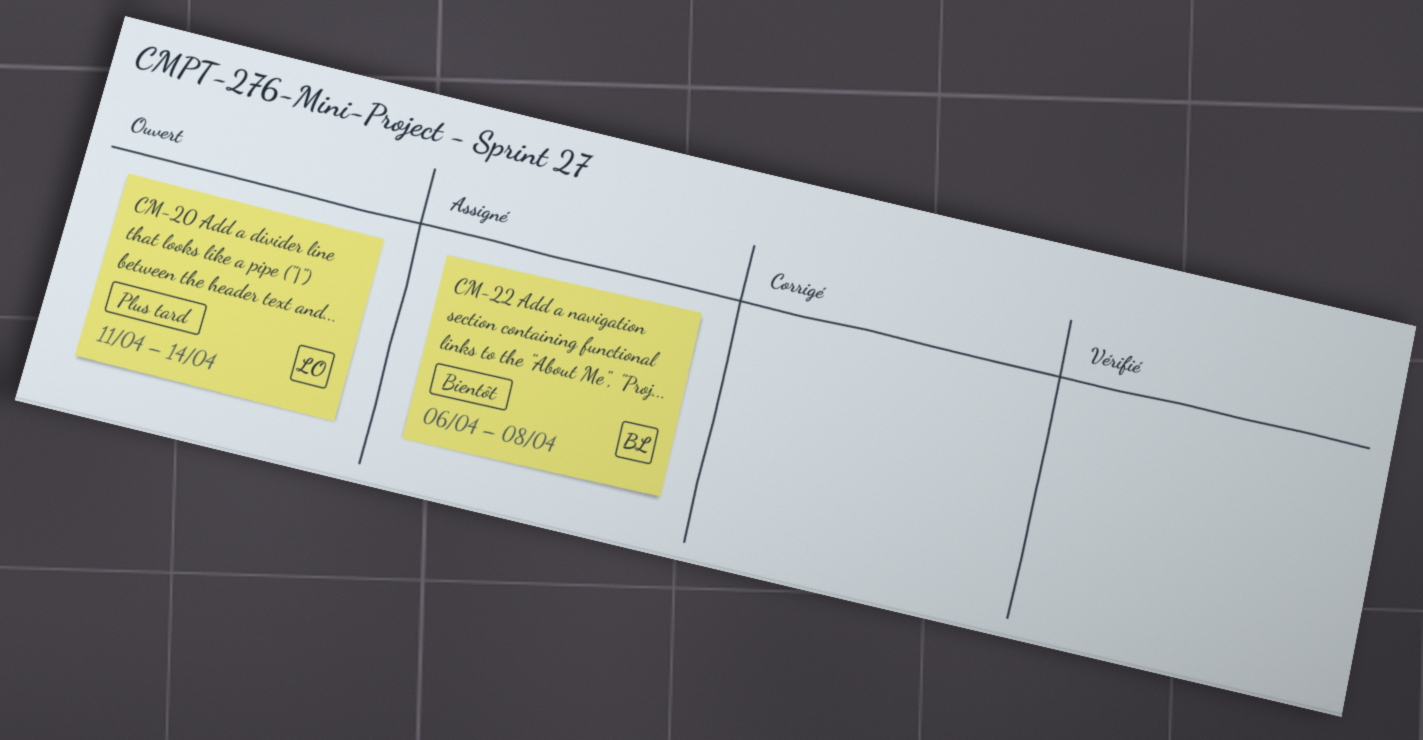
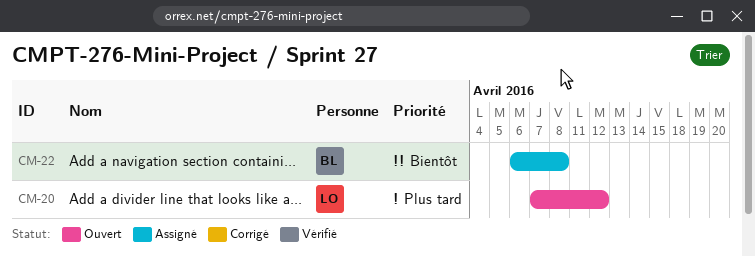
CM-20, start: Apr 11 -> Apr 7
CM-20, due: Apr 14 -> Apr 12

